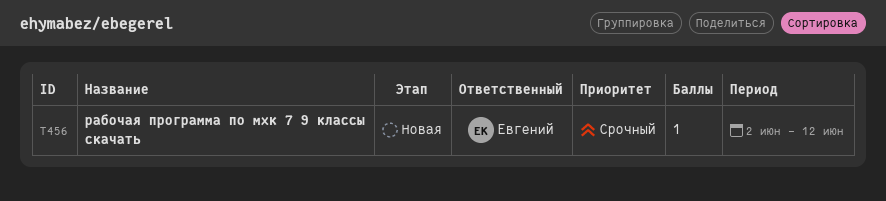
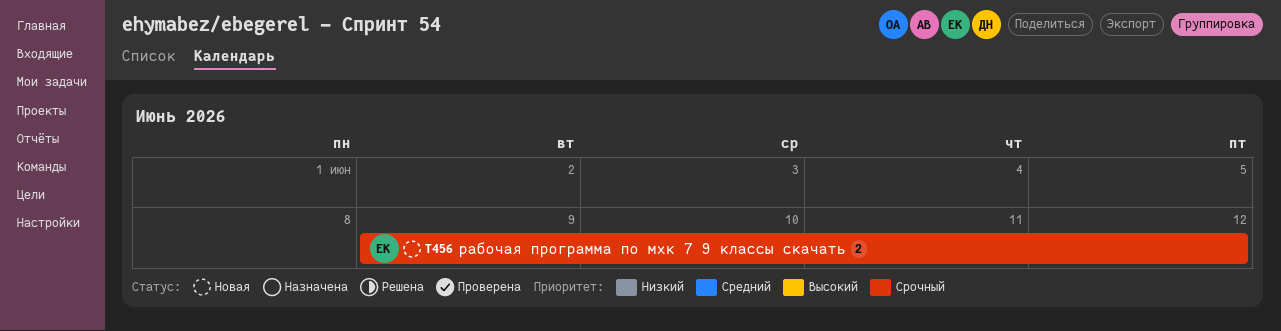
T456, estimate: 1 -> 2
T456, start: Jun 2 -> Jun 9

